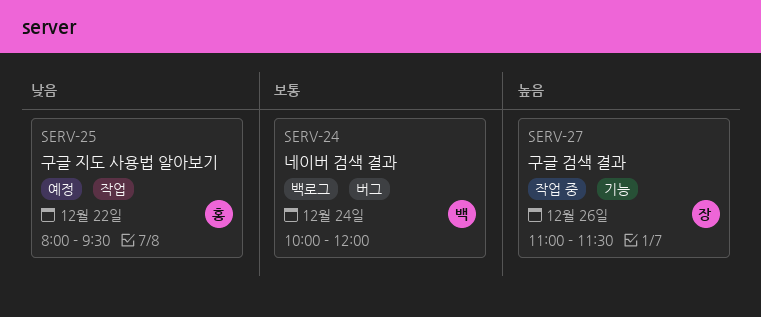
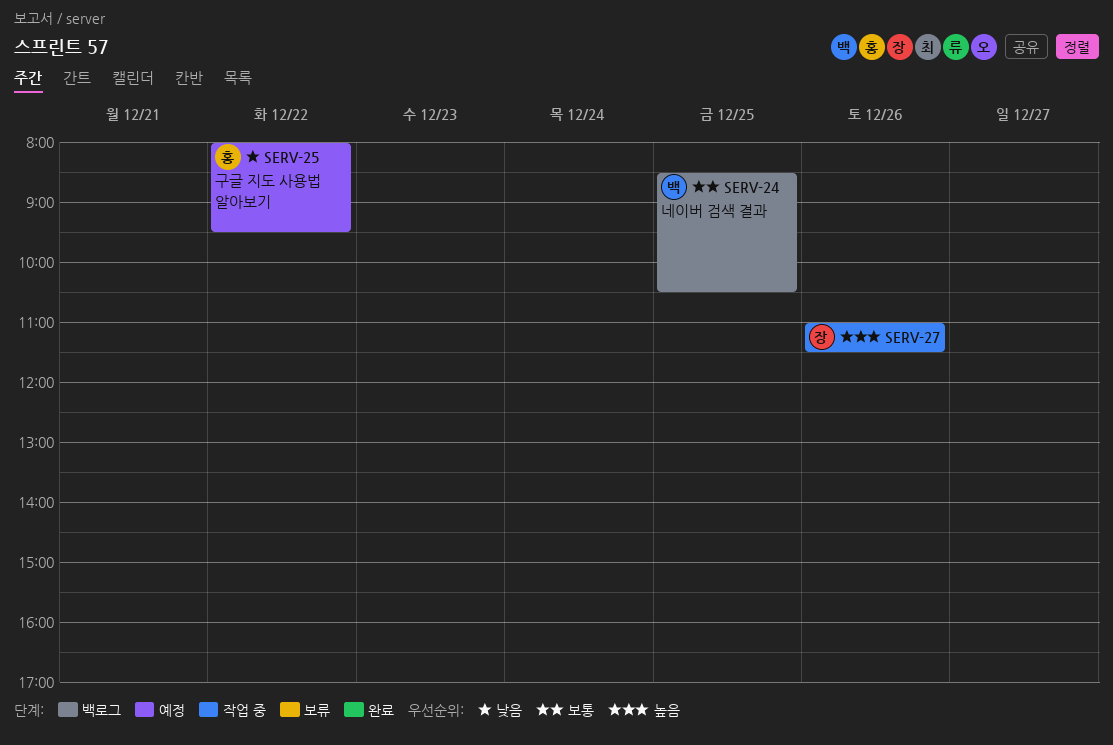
SERV-24, day: Dec 24 -> Dec 25
SERV-24, begins: 10:00 -> 08:30
SERV-24, ends: 12:00 -> 10:30

